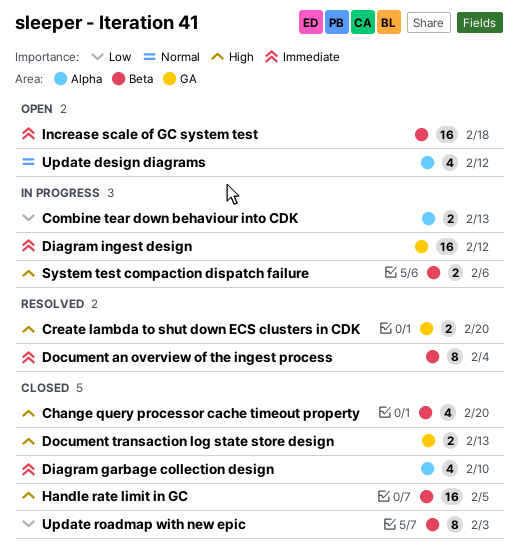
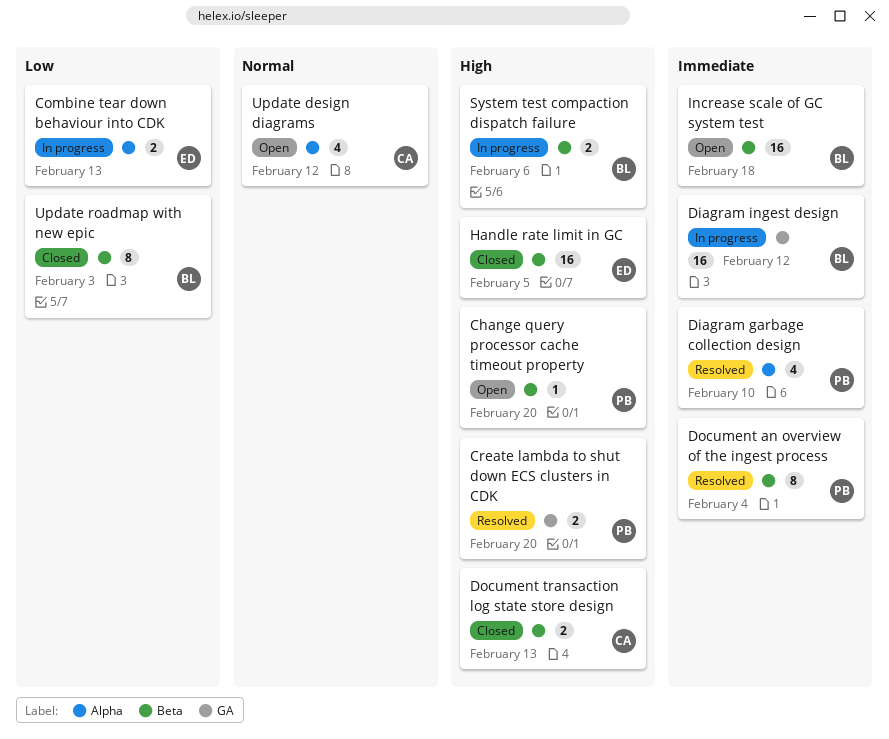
Change query processor cache timeout property, status: Closed -> Open
Change query processor cache timeout property, estimate: 4 -> 1
Diagram garbage collection design, status: Closed -> Resolved
Document transaction log state store design, label: GA -> Beta

